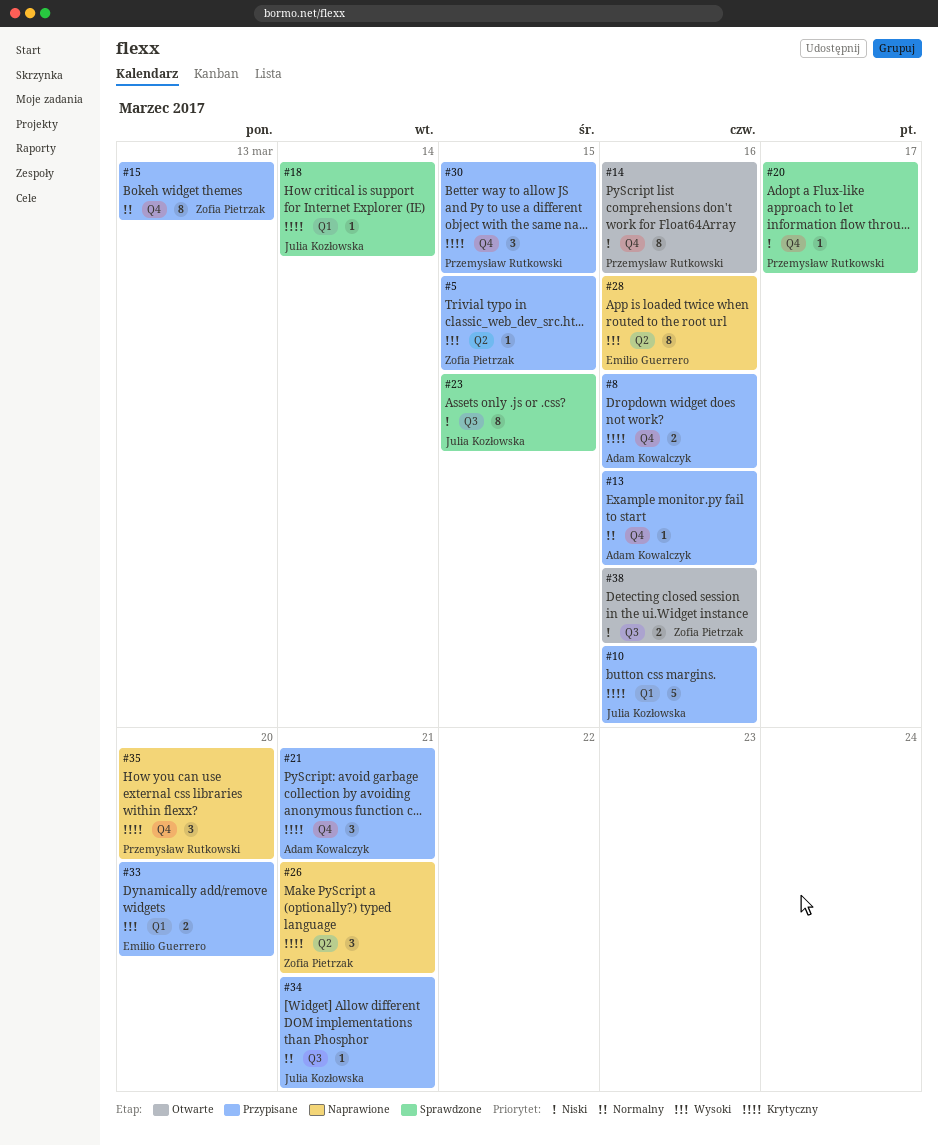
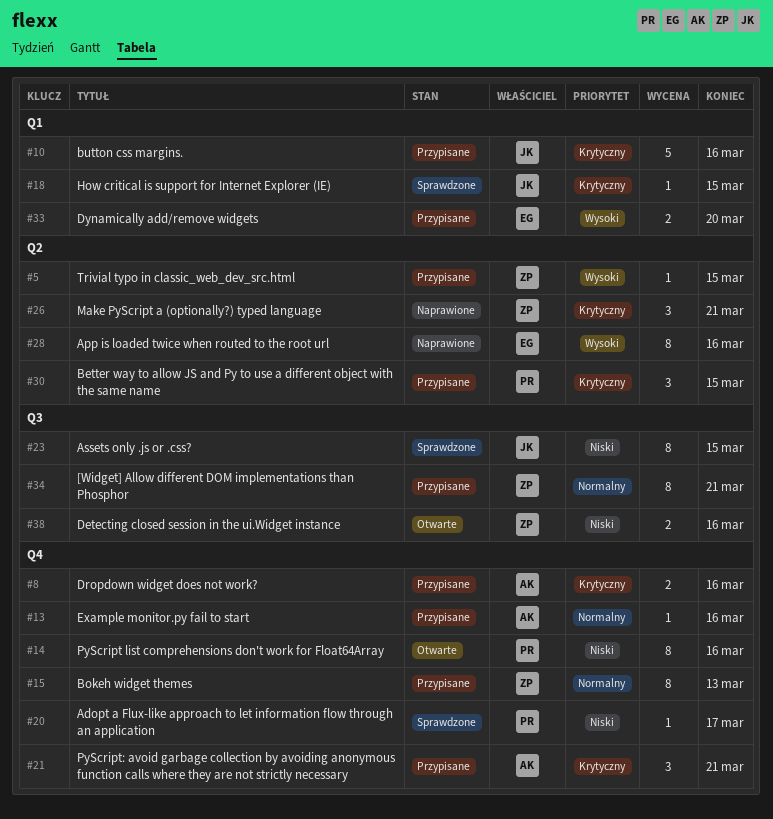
#18, due: Mar 14 -> Mar 15
#30, label: Q4 -> Q2
#34, owner: Julia Kozłowska -> Zofia Pietrzak
#34, estimate: 1 -> 8
#35: present -> none

